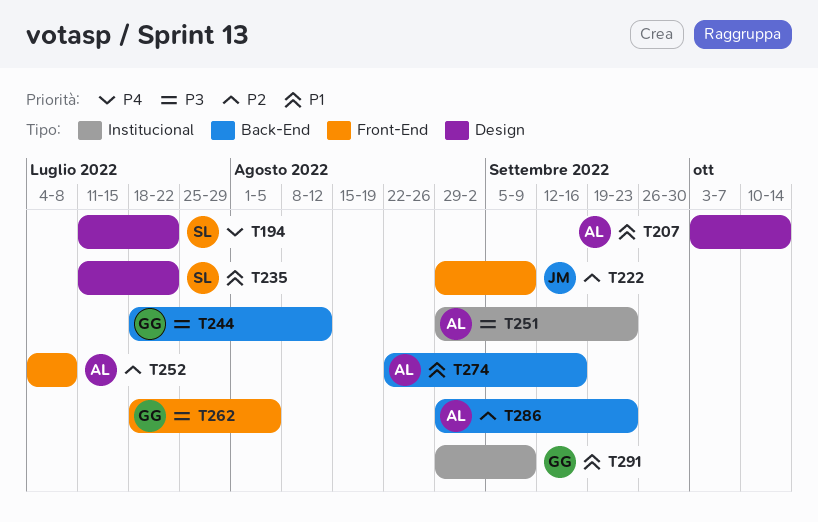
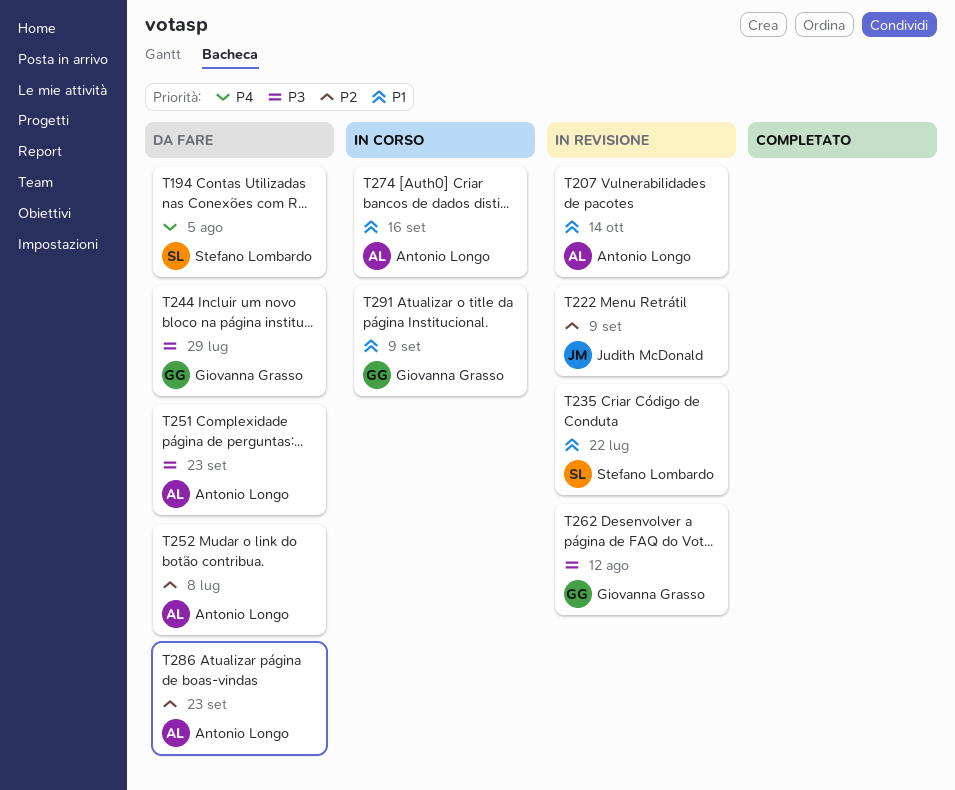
T194, due: Jul 22 -> Aug 5
T244, due: Aug 12 -> Jul 29
T262, due: Aug 5 -> Aug 12

